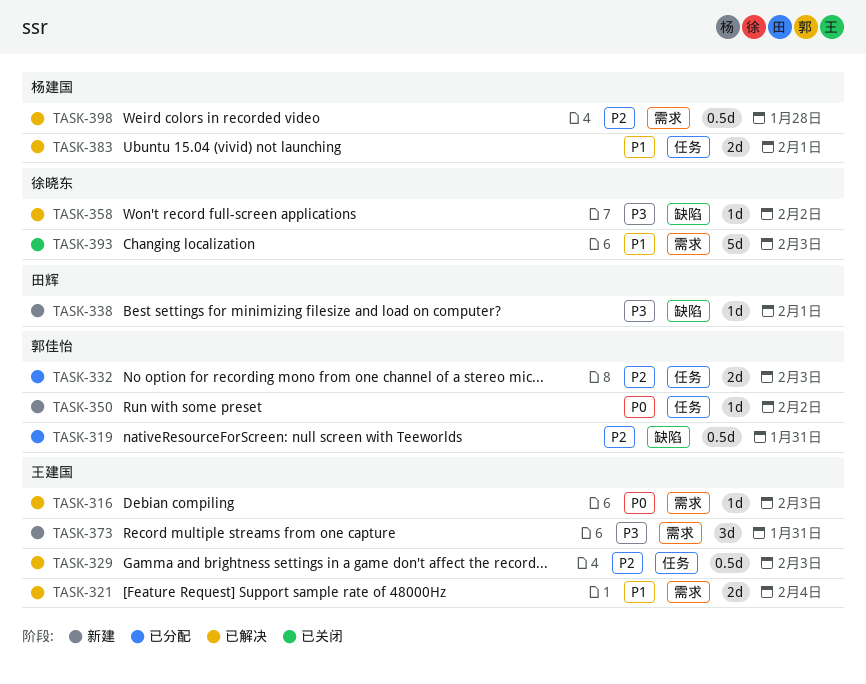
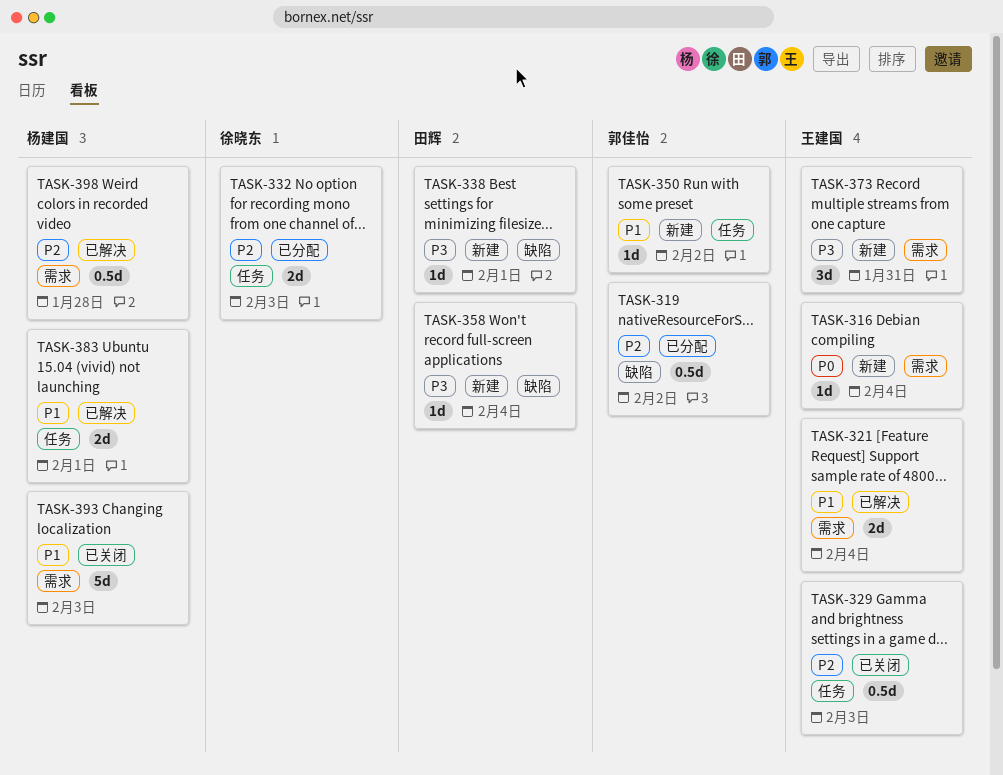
TASK-316, status: 已解决 -> 新建
TASK-316, due: Feb 3 -> Feb 4
TASK-319, due: Jan 31 -> Feb 2
TASK-329, status: 已解决 -> 已关闭
TASK-332, owner: 郭佳怡 -> 徐晓东
TASK-350, priority: P0 -> P1
TASK-358, status: 已解决 -> 新建
TASK-358, owner: 徐晓东 -> 田辉
TASK-358, due: Feb 2 -> Feb 4
TASK-393, owner: 徐晓东 -> 杨建国

